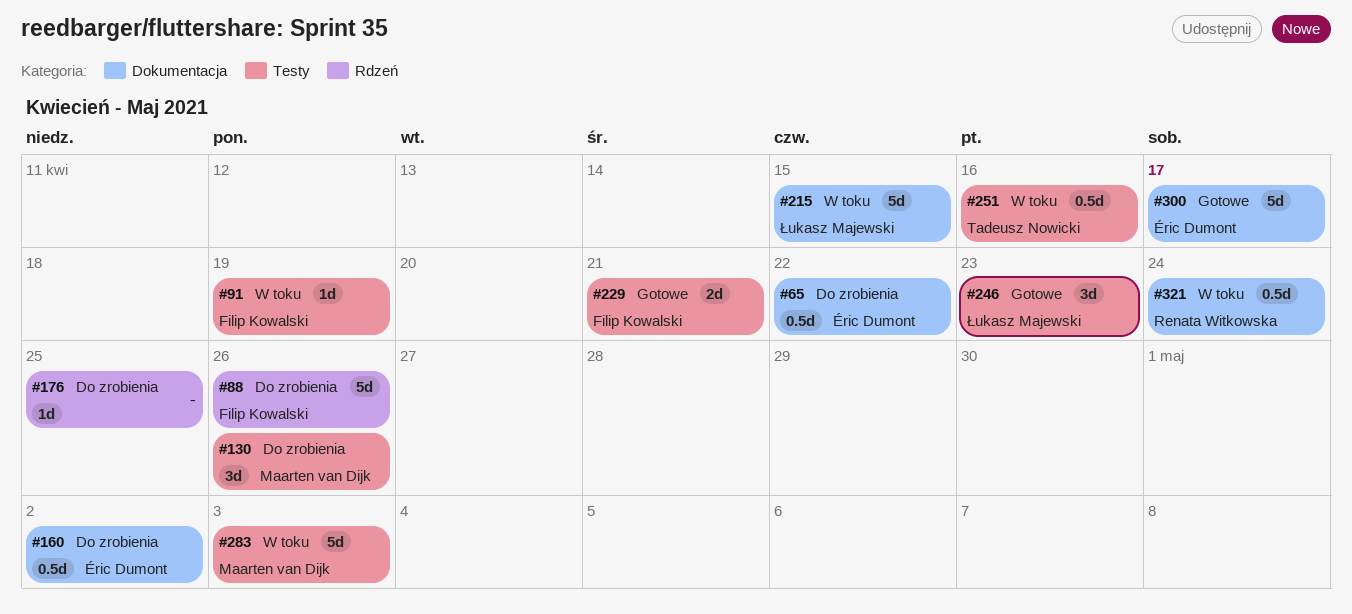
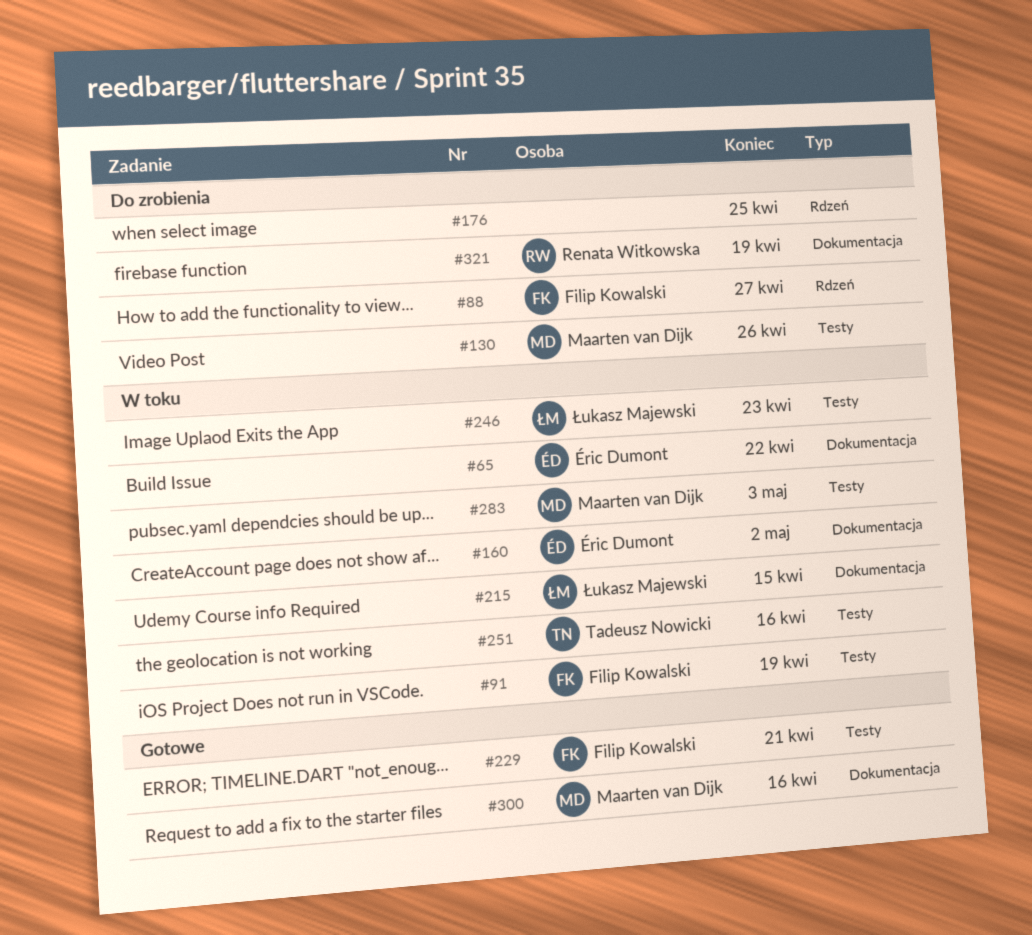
#65, status: Do zrobienia -> W toku
#88, due: Apr 26 -> Apr 27
#160, status: Do zrobienia -> W toku
#246, status: Gotowe -> W toku
#300, owner: Éric Dumont -> Maarten van Dijk
#300, due: Apr 17 -> Apr 16
#321, status: W toku -> Do zrobienia
#321, due: Apr 24 -> Apr 19

